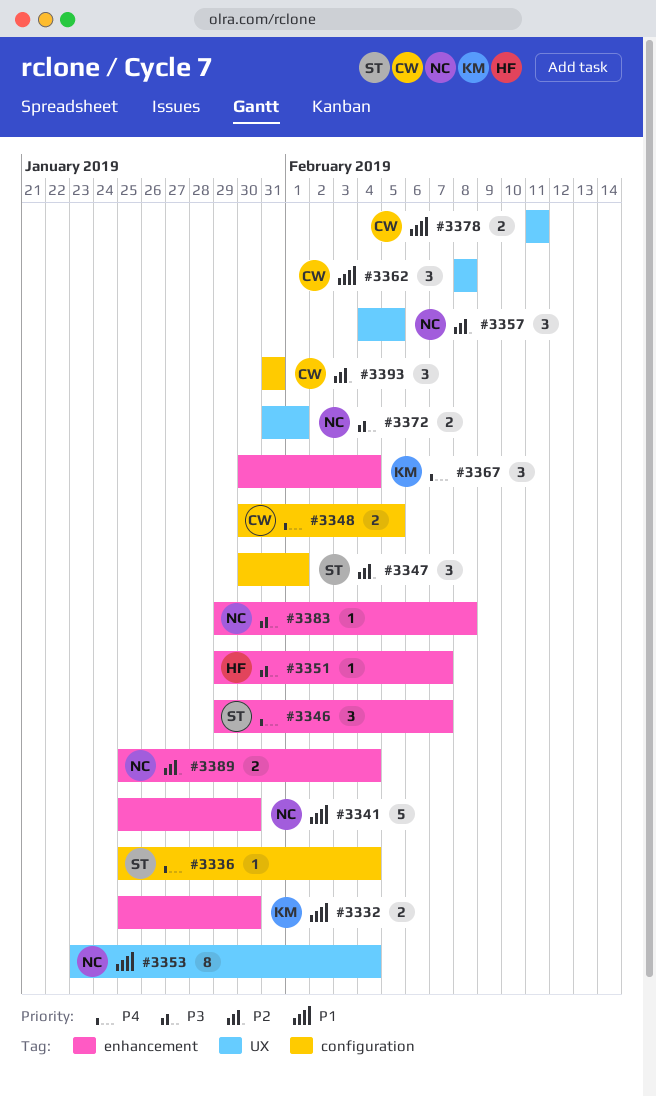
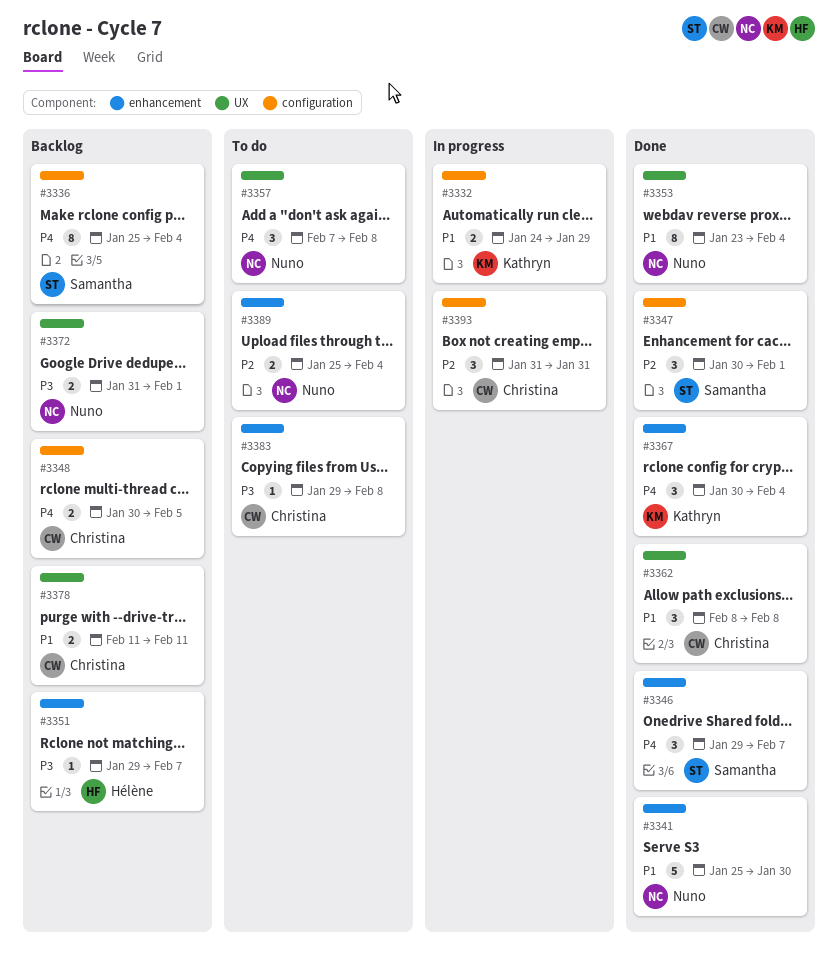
#3332, label: enhancement -> configuration
#3332, start: Jan 25 -> Jan 24
#3332, due: Jan 30 -> Jan 29
#3336, estimate: 1 -> 8
#3357, priority: P2 -> P4
#3357, start: Feb 4 -> Feb 7
#3357, due: Feb 5 -> Feb 8
#3383, owner: Nuno -> Christina

